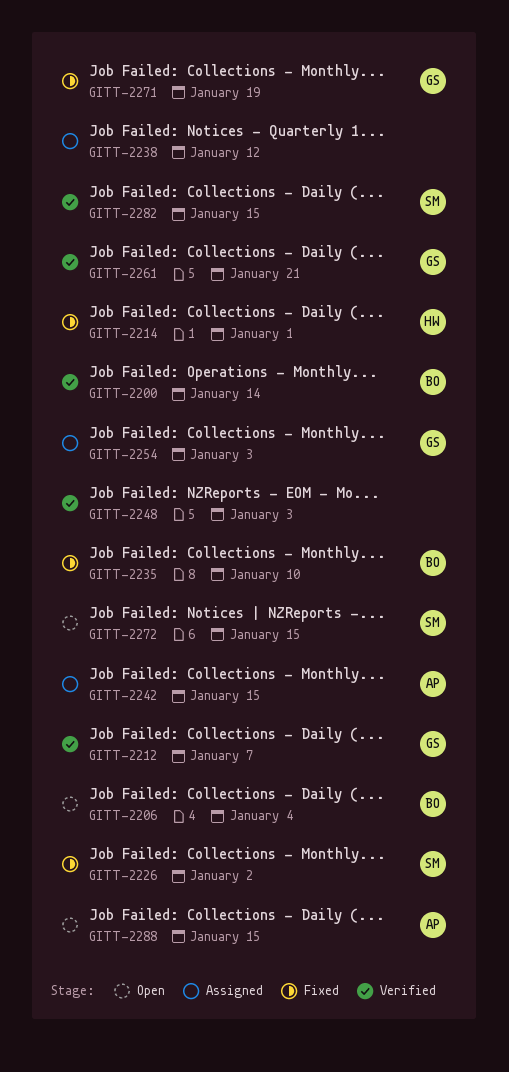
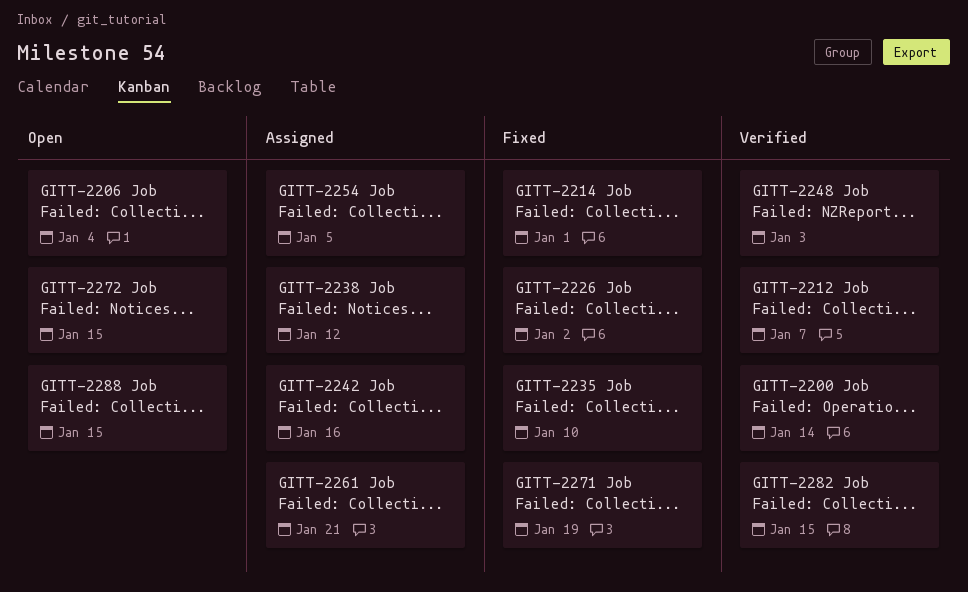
GITT-2242, due: Jan 15 -> Jan 16
GITT-2254, due: Jan 3 -> Jan 5
GITT-2261, status: Verified -> Assigned

